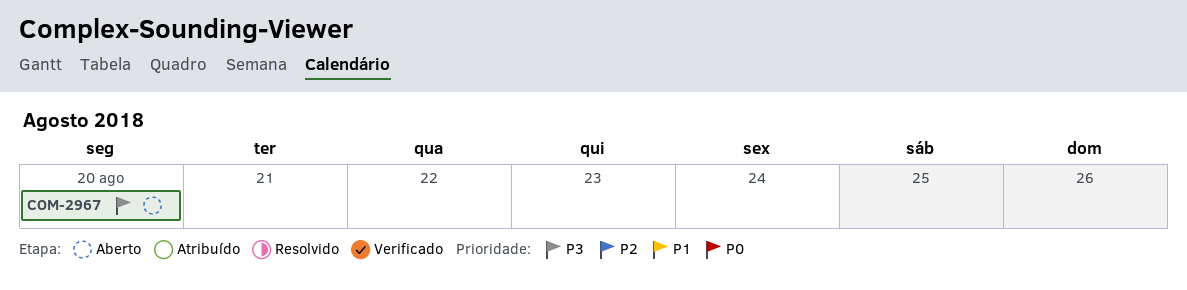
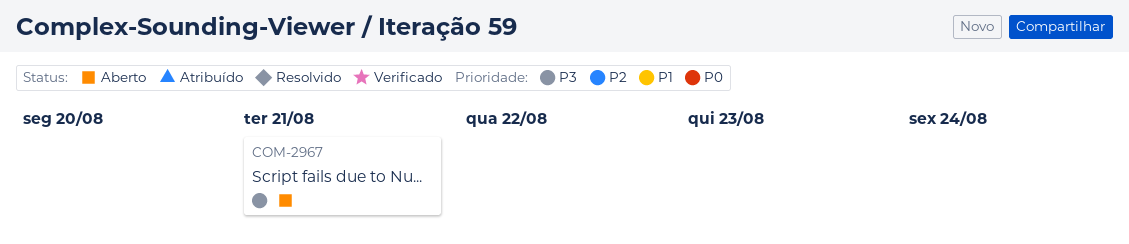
COM-2967, due: Aug 20 -> Aug 21

